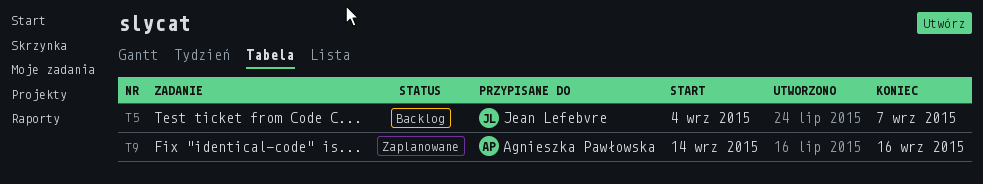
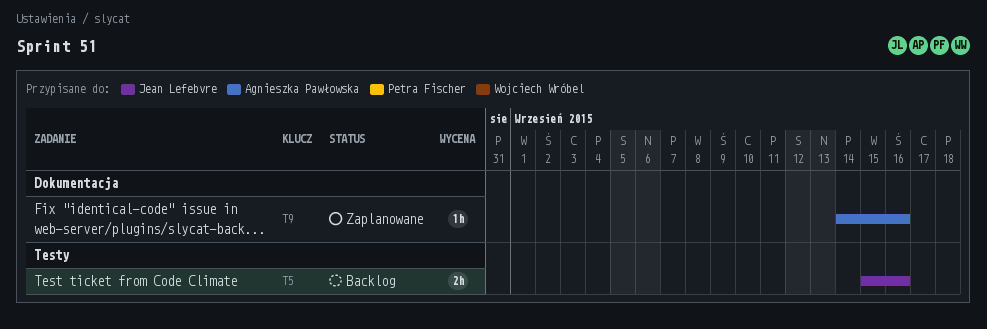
T5, start: Sep 4 -> Sep 15
T5, due: Sep 7 -> Sep 16

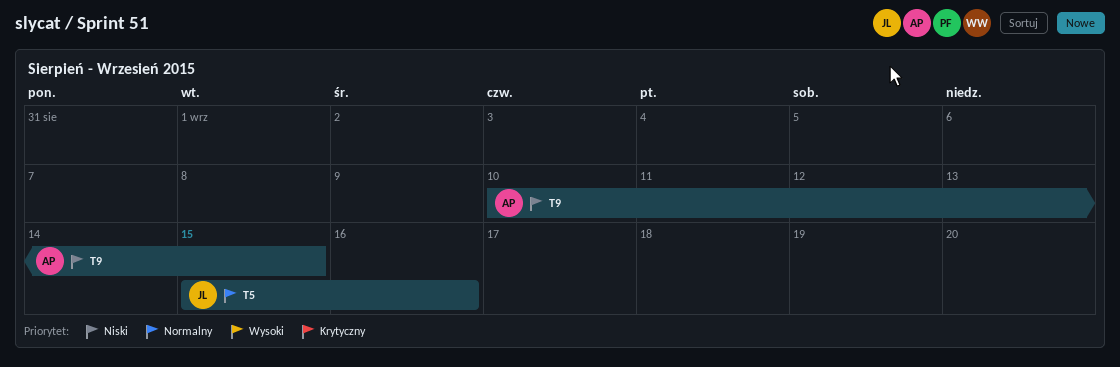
T9, start: Sep 14 -> Sep 10
T9, due: Sep 16 -> Sep 15

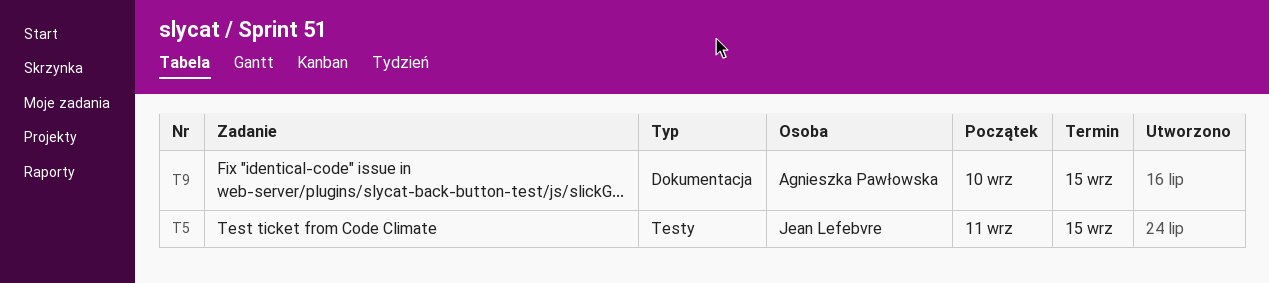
T5, start: Sep 15 -> Sep 11
T5, due: Sep 16 -> Sep 15

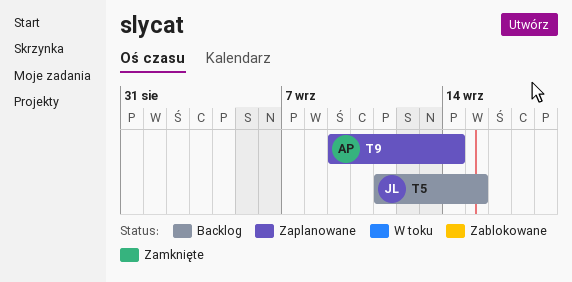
T9, start: Sep 10 -> Sep 9
T9, due: Sep 15 -> Sep 14

